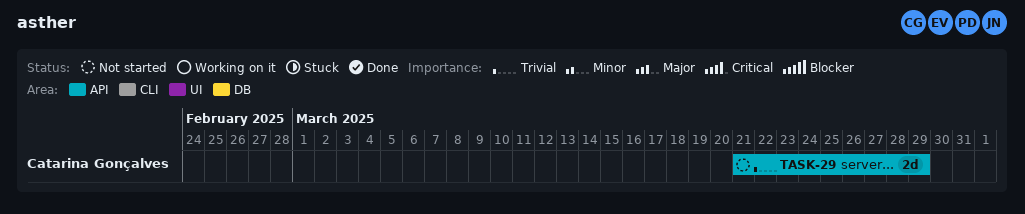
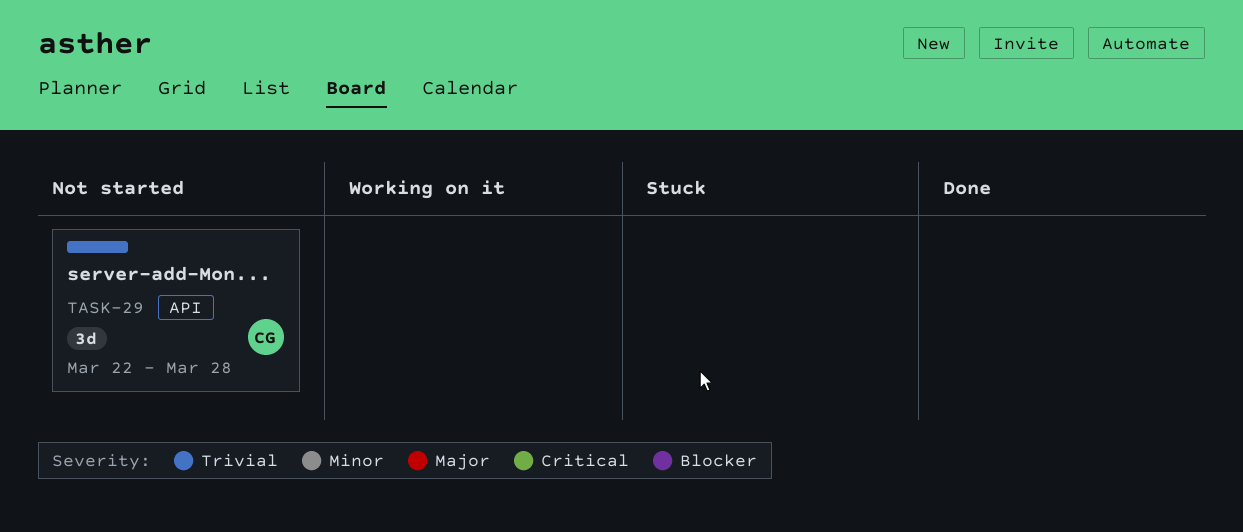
TASK-29, estimate: 2d -> 3d
TASK-29, start: Mar 21 -> Mar 22
TASK-29, due: Mar 29 -> Mar 28

